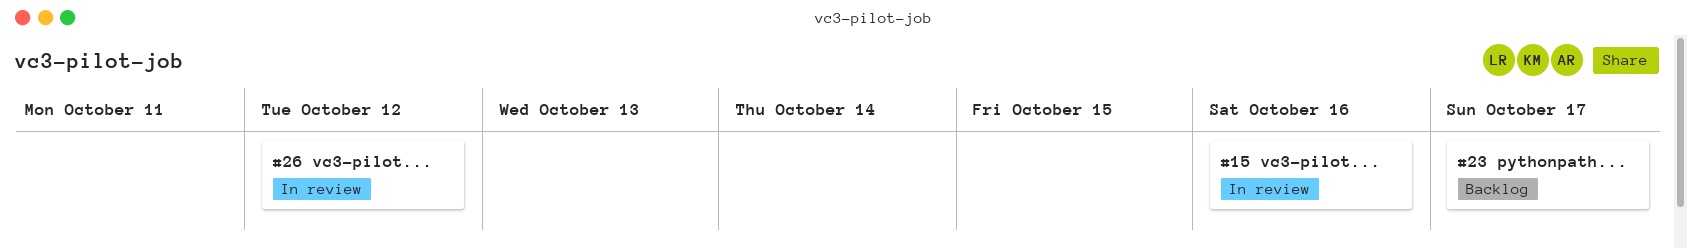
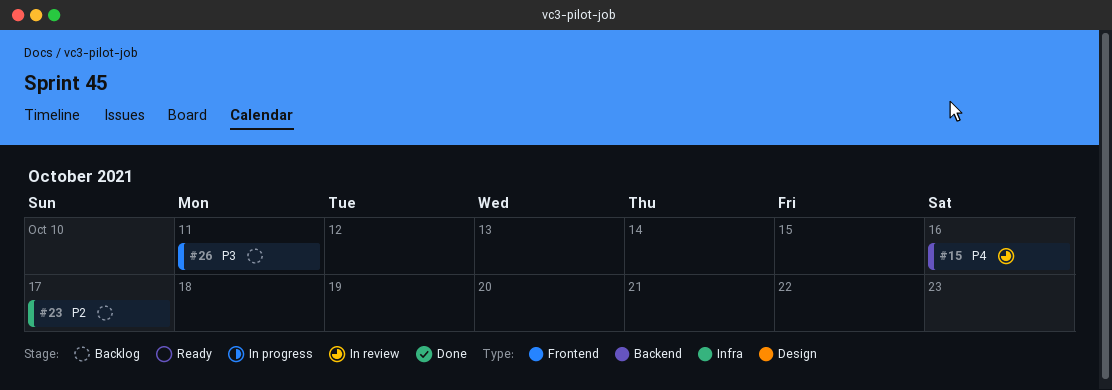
#26, status: In review -> Backlog
#26, due: Oct 12 -> Oct 11

